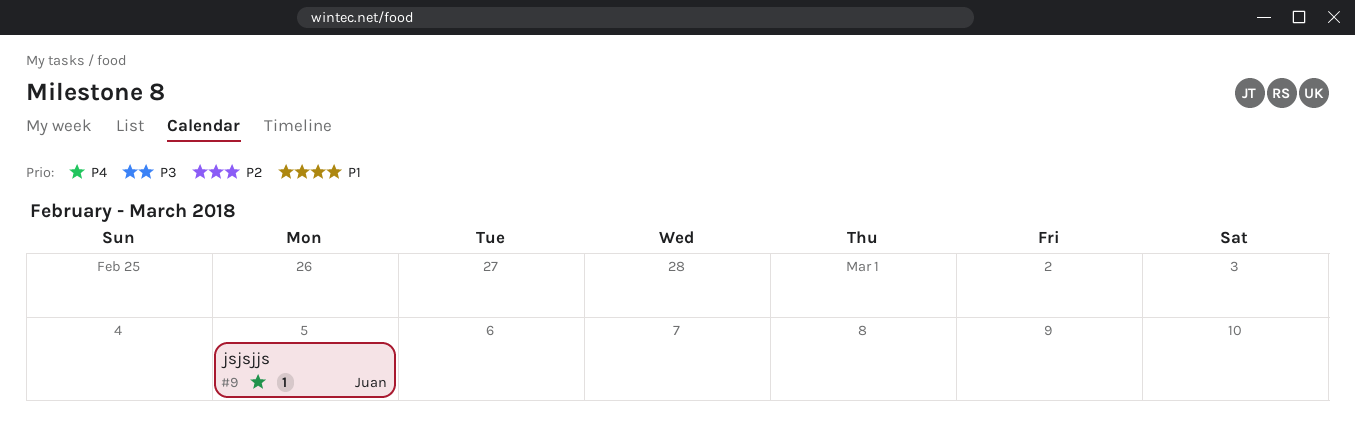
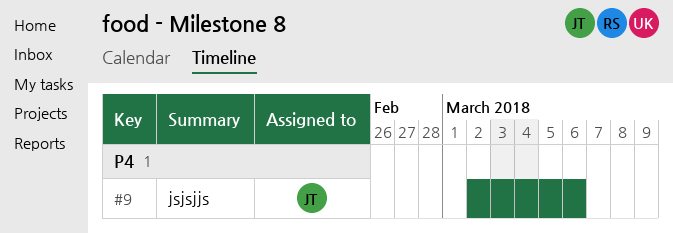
#9, due: Mar 5 -> Mar 6

